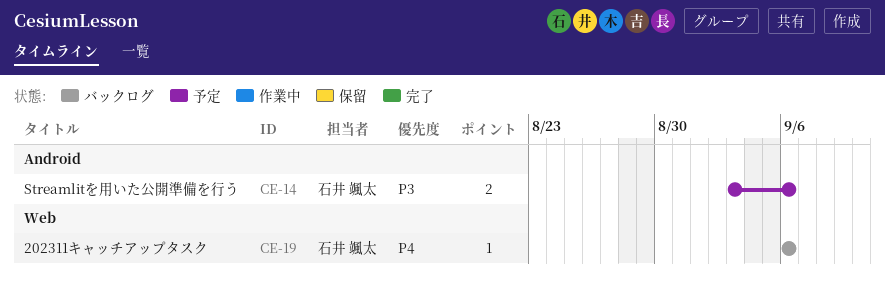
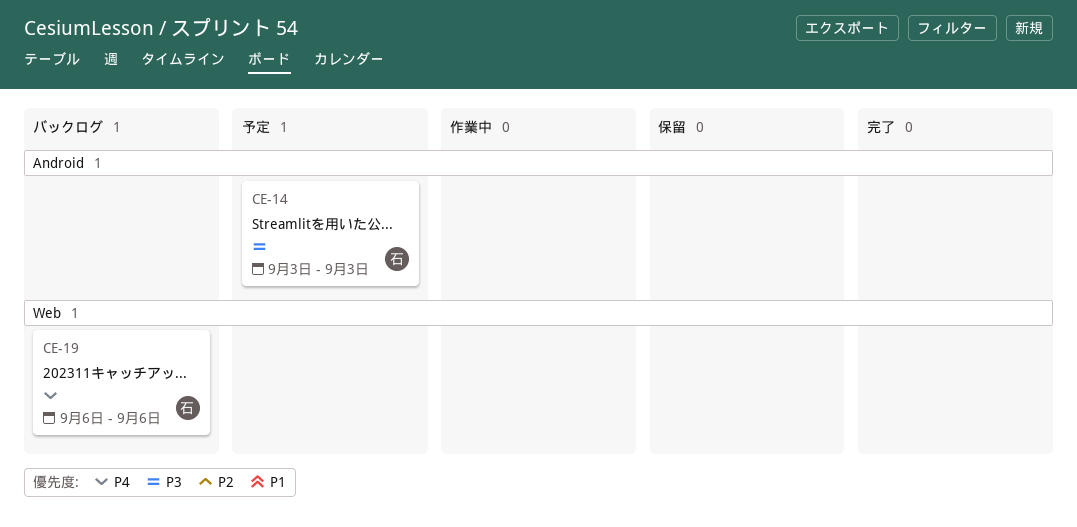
CE-14, due: Sep 6 -> Sep 3

